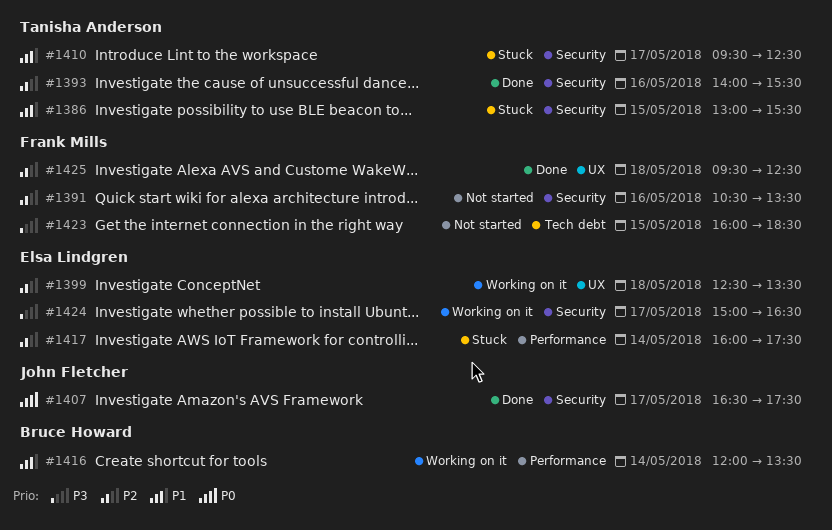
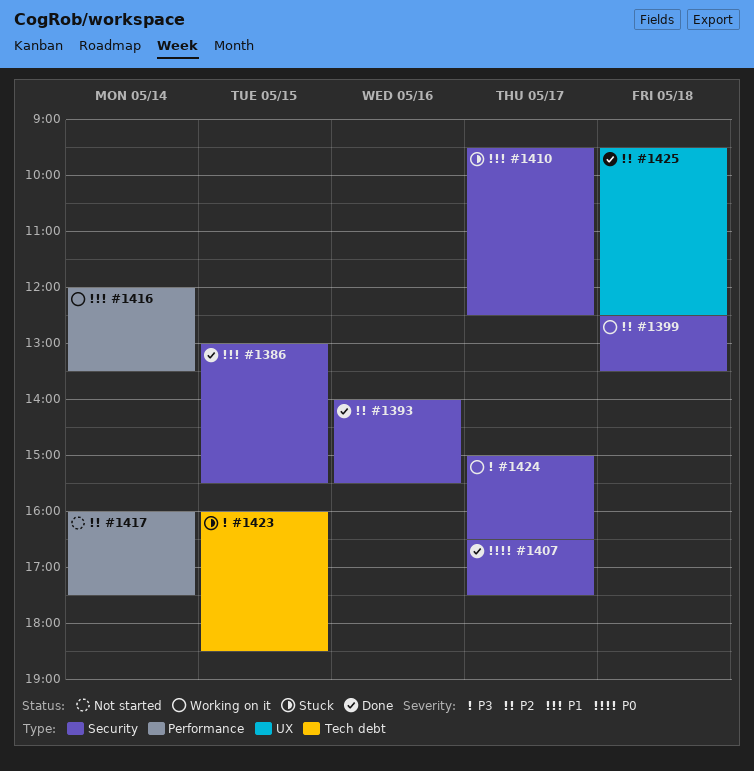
#1386, status: Stuck -> Done
#1391: present -> none
#1399, label: UX -> Security
#1417, status: Stuck -> Not started
#1423, status: Not started -> Stuck

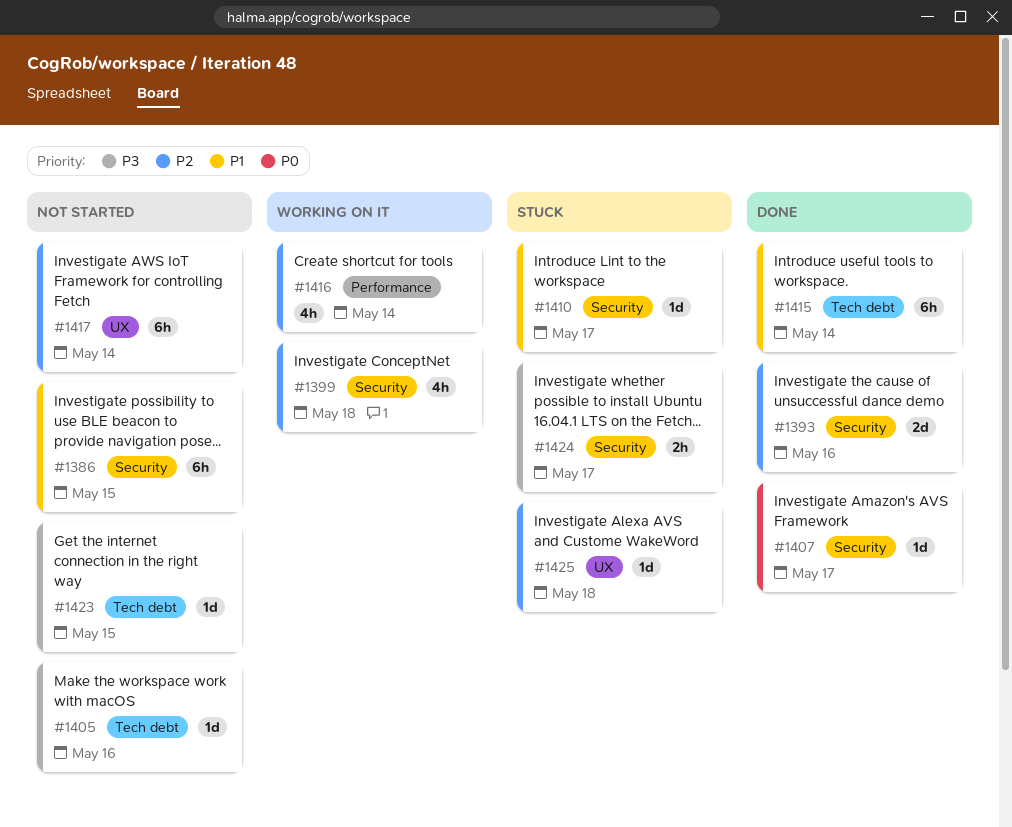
#1386, status: Done -> Not started
#1405: none -> present
#1415: none -> present
#1416, priority: P1 -> P2
#1417, label: Performance -> UX
#1423, status: Stuck -> Not started
#1424, status: Working on it -> Stuck
#1425, status: Done -> Stuck

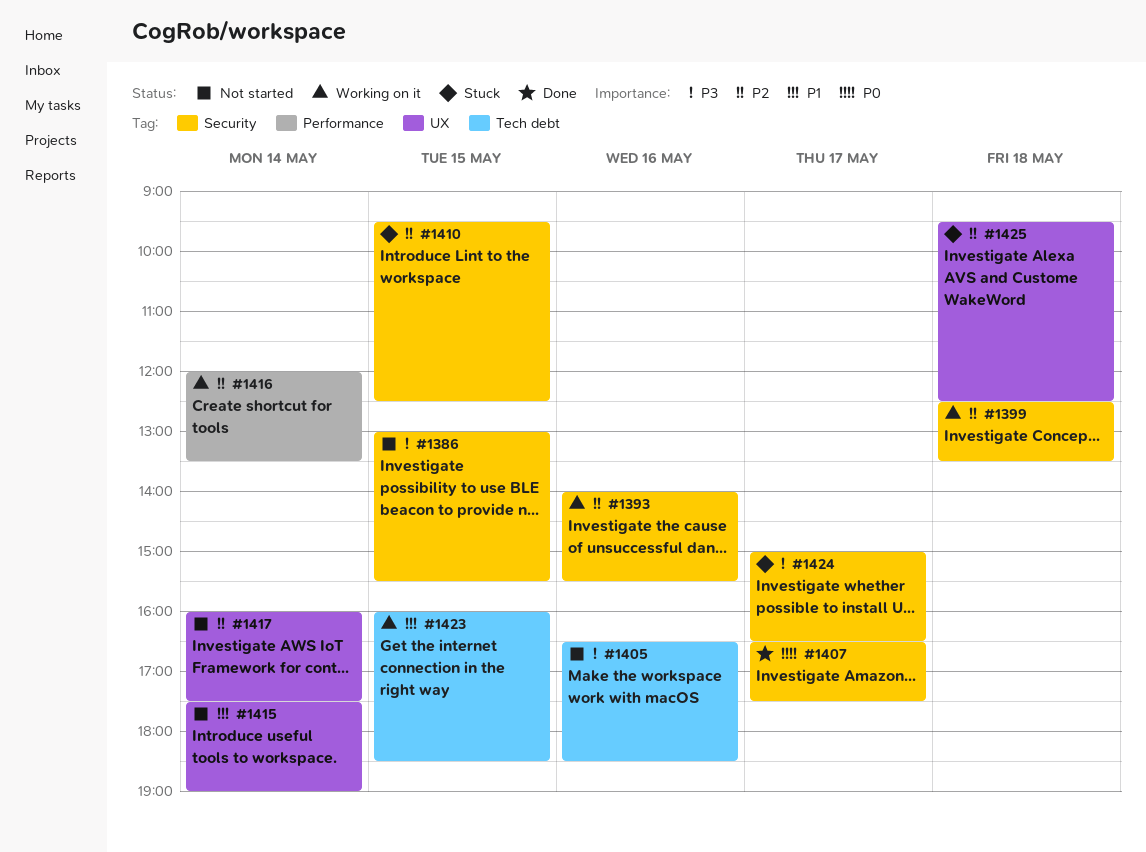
#1386, priority: P1 -> P3
#1393, status: Done -> Working on it
#1410, priority: P1 -> P2
#1410, day: May 17 -> May 15
#1415, status: Done -> Not started
#1415, label: Tech debt -> UX
#1423, status: Not started -> Working on it
#1423, priority: P3 -> P1

